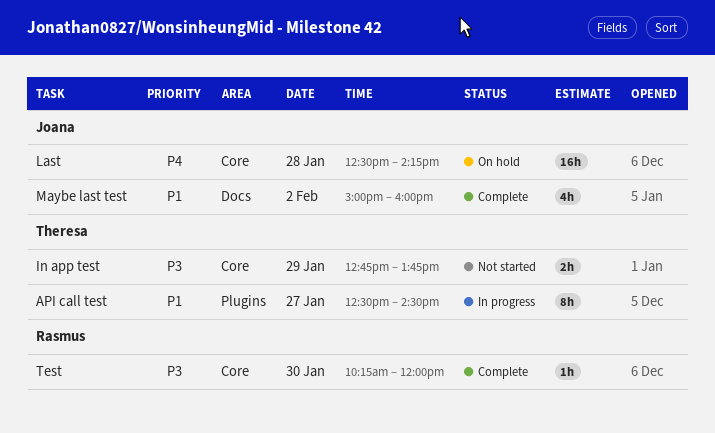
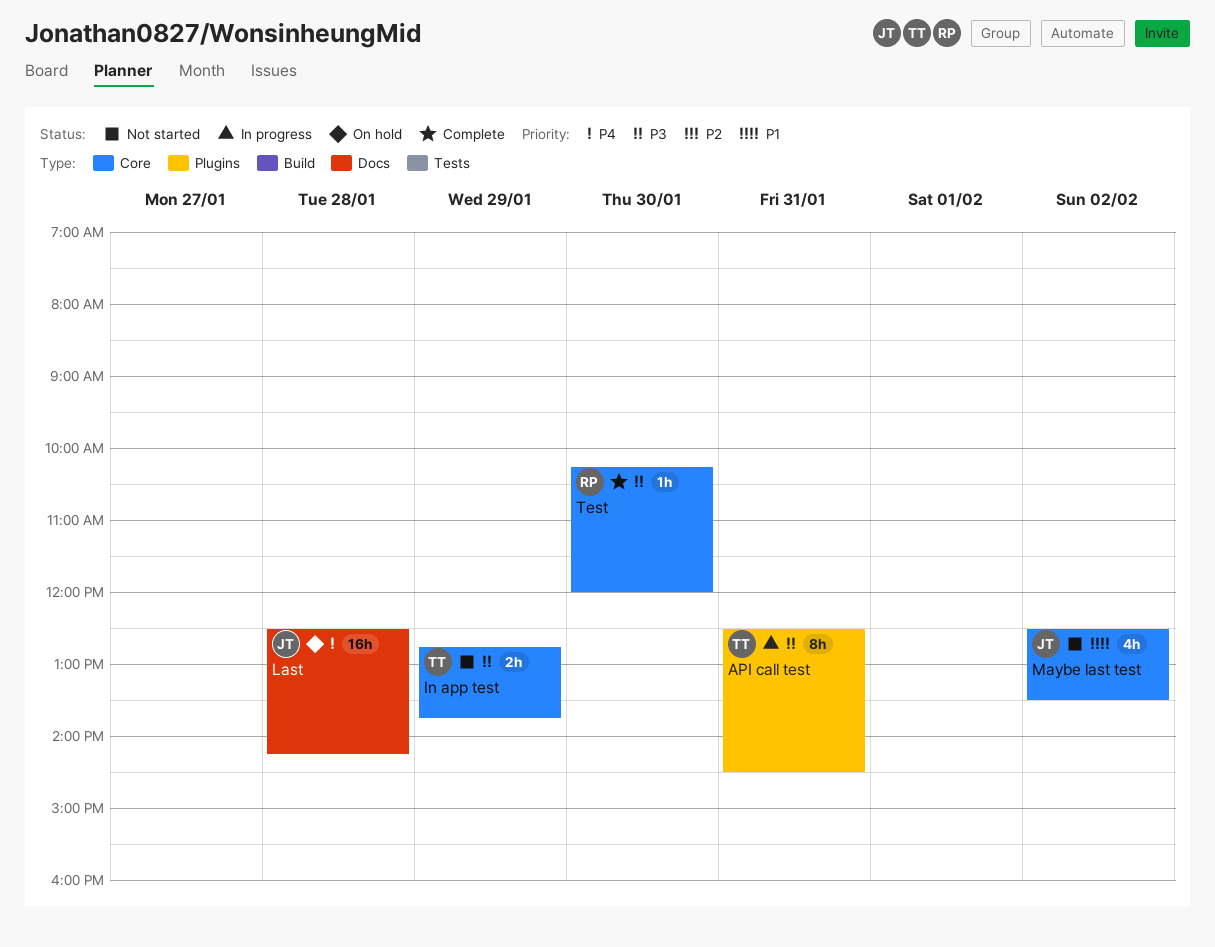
API call test, priority: P1 -> P3
API call test, day: Jan 27 -> Jan 31
Last, label: Core -> Docs
Maybe last test, status: Complete -> Not started
Maybe last test, label: Docs -> Core
Maybe last test, begins: 15:00 -> 12:30
Maybe last test, ends: 16:00 -> 13:30

